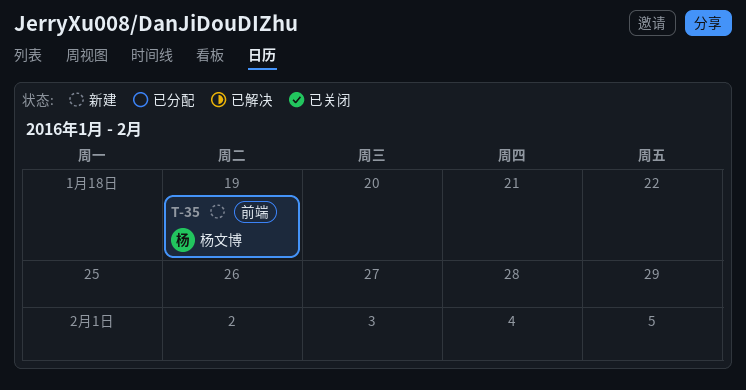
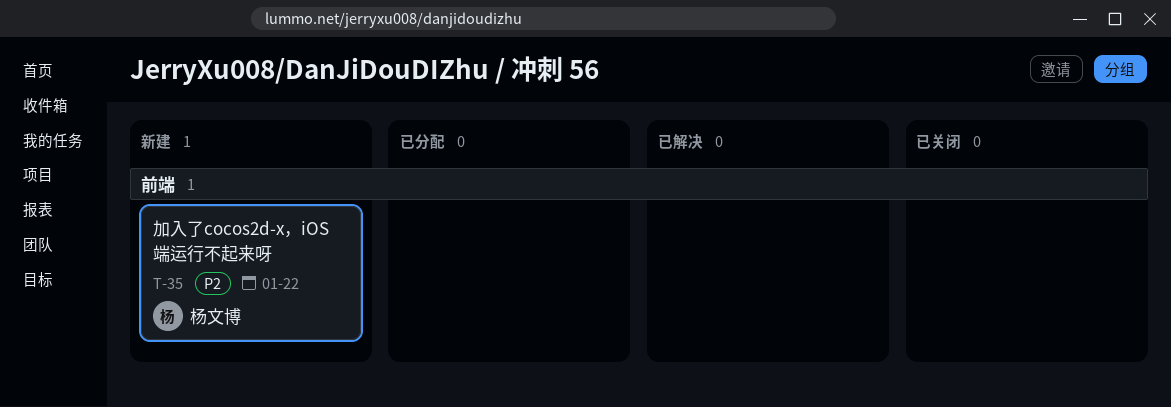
T-35, due: Jan 19 -> Jan 22

